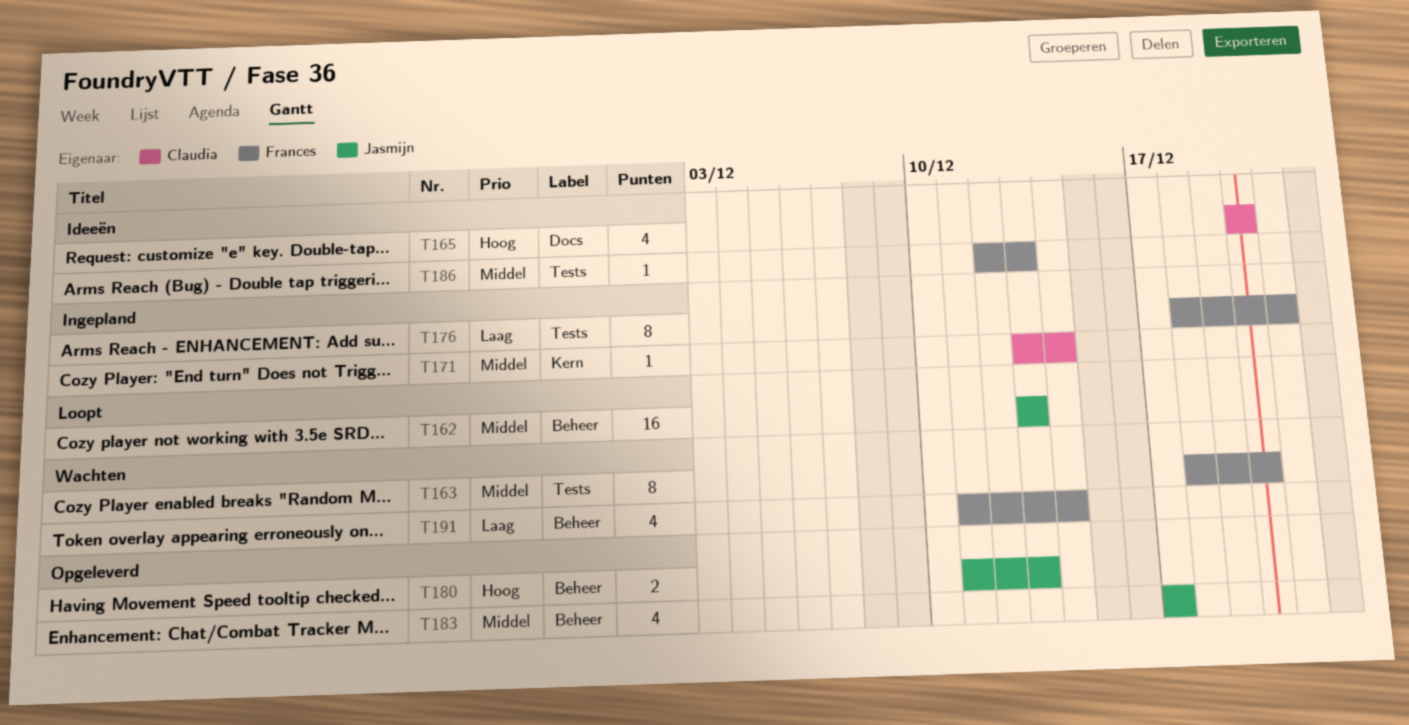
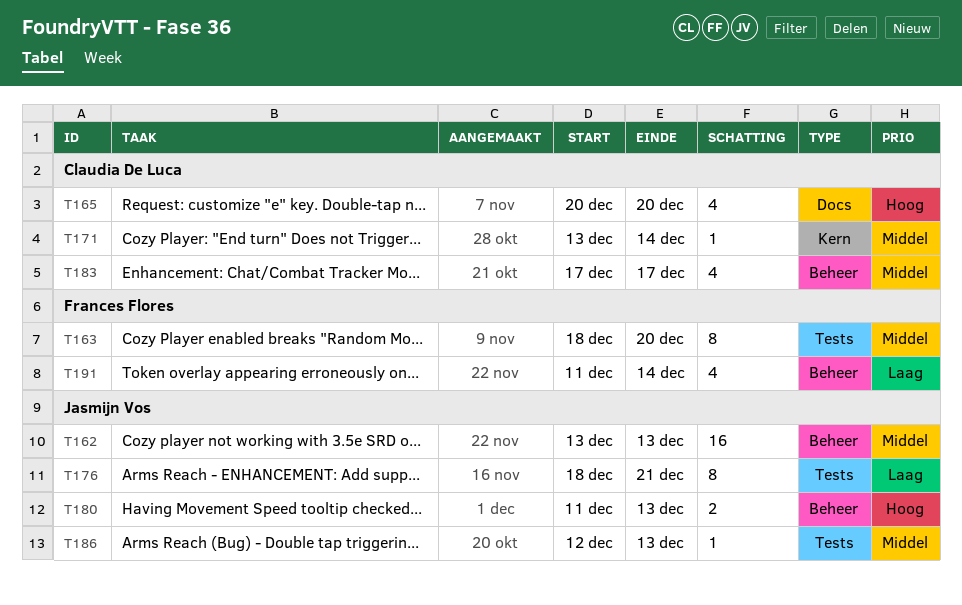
T176, owner: Frances Flores -> Jasmijn Vos
T183, owner: Jasmijn Vos -> Claudia De Luca
T186, owner: Frances Flores -> Jasmijn Vos

